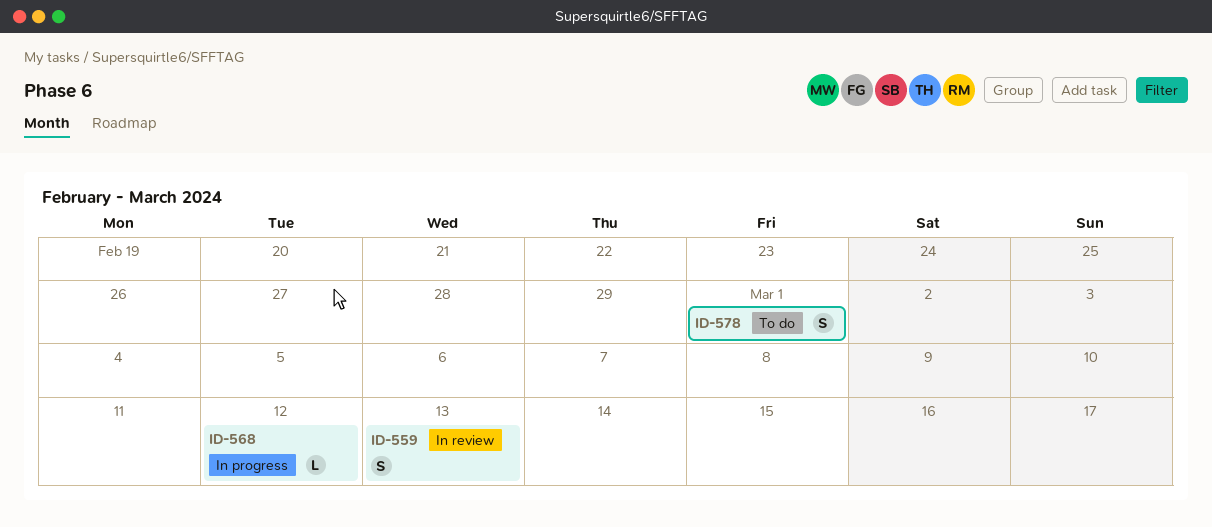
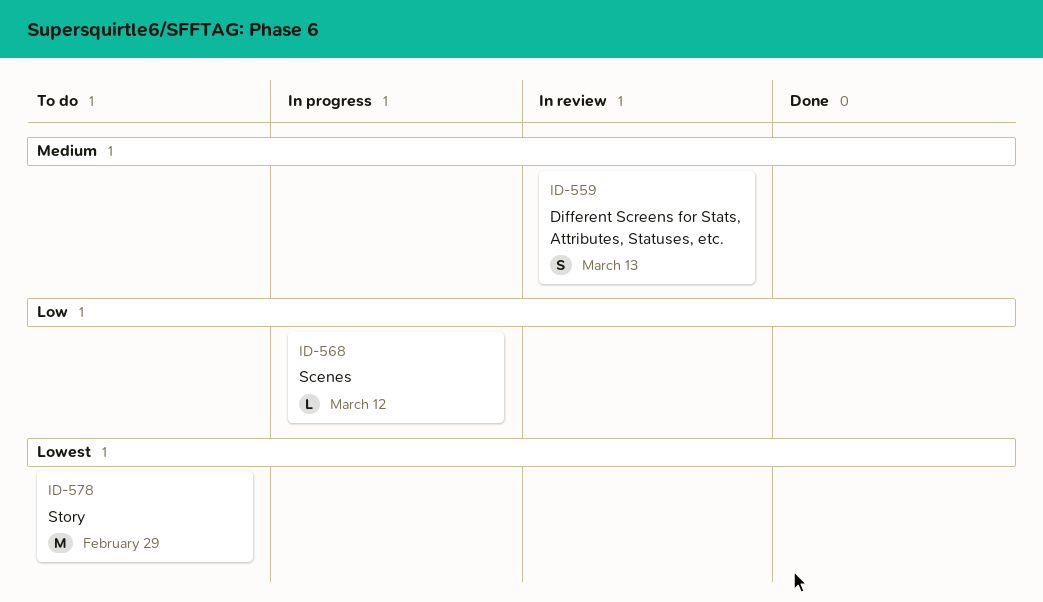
ID-578, estimate: S -> M
ID-578, due: Mar 1 -> Feb 29

